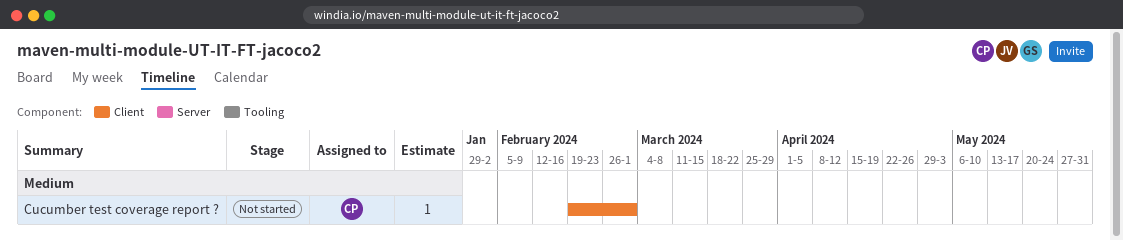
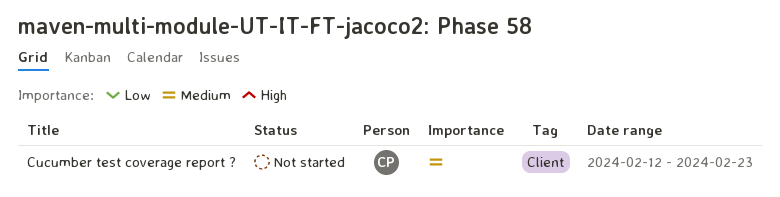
Cucumber test coverage report ?, start: Feb 19 -> Feb 12
Cucumber test coverage report ?, due: Mar 1 -> Feb 23

